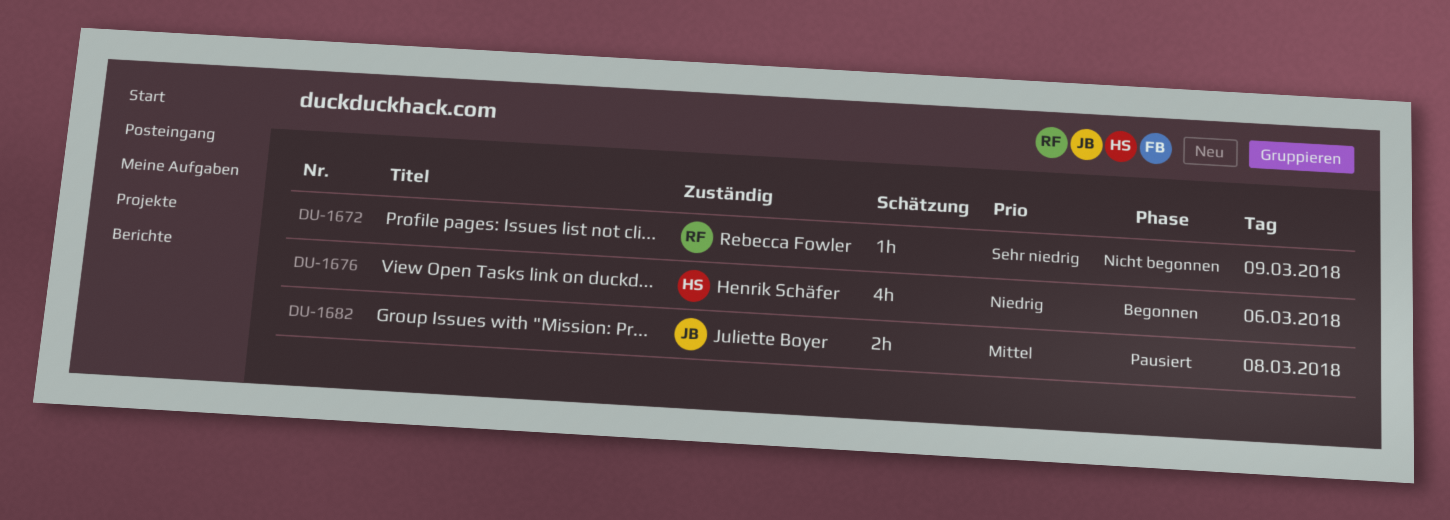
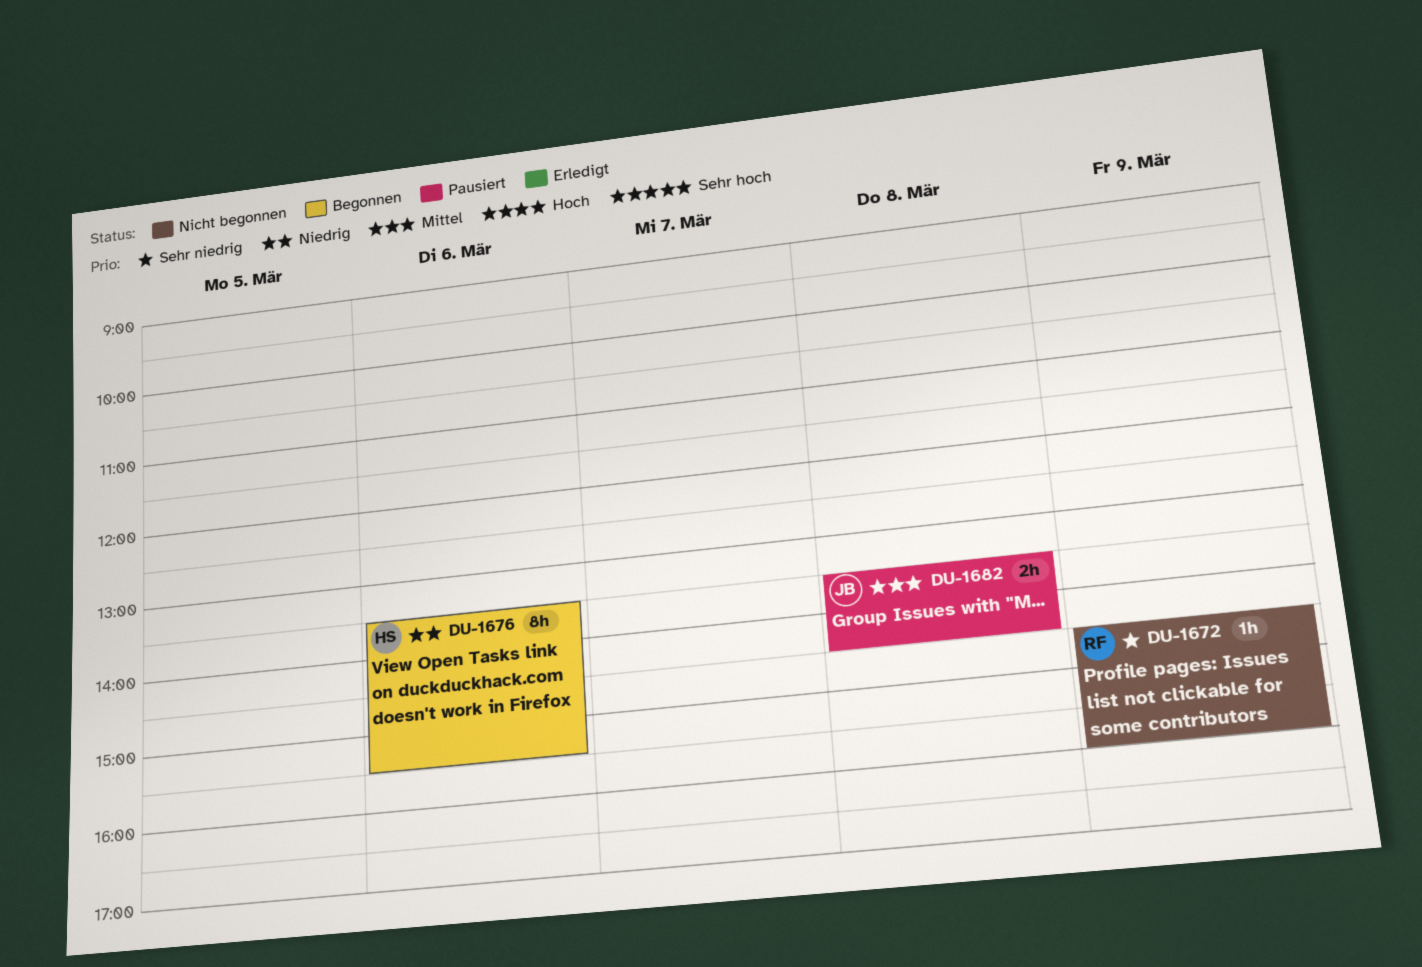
DU-1676, estimate: 4h -> 8h

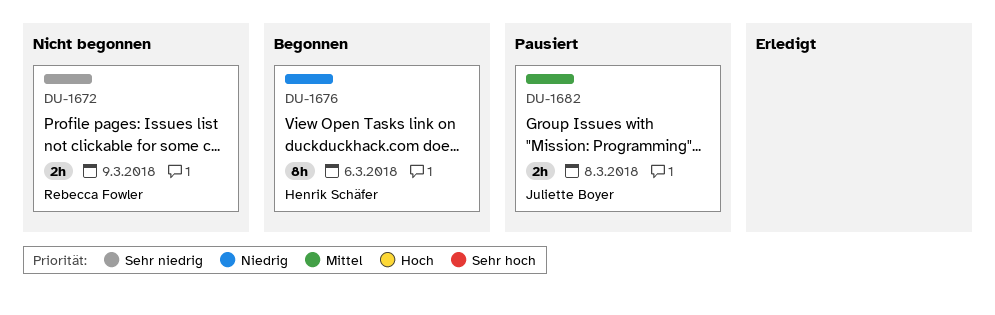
DU-1672, estimate: 1h -> 2h

